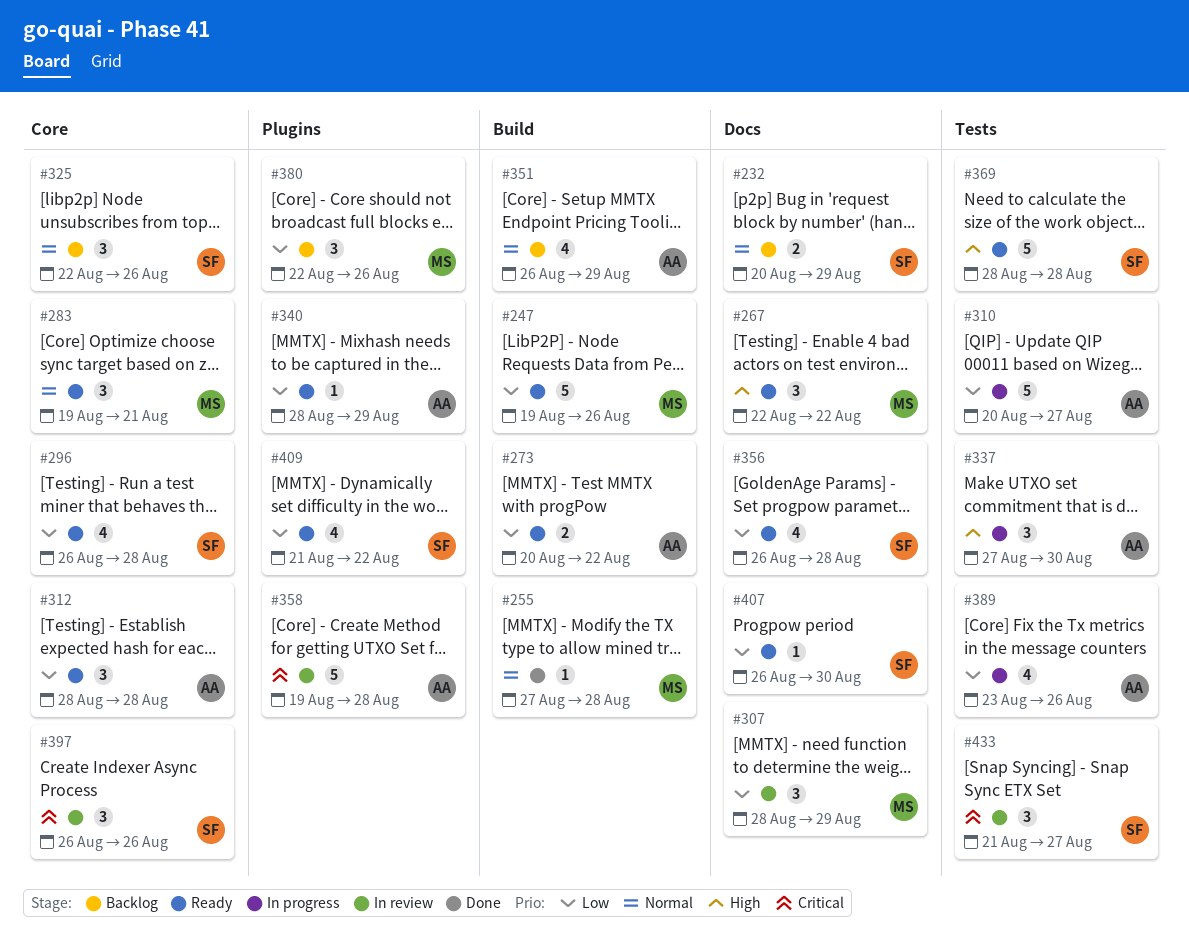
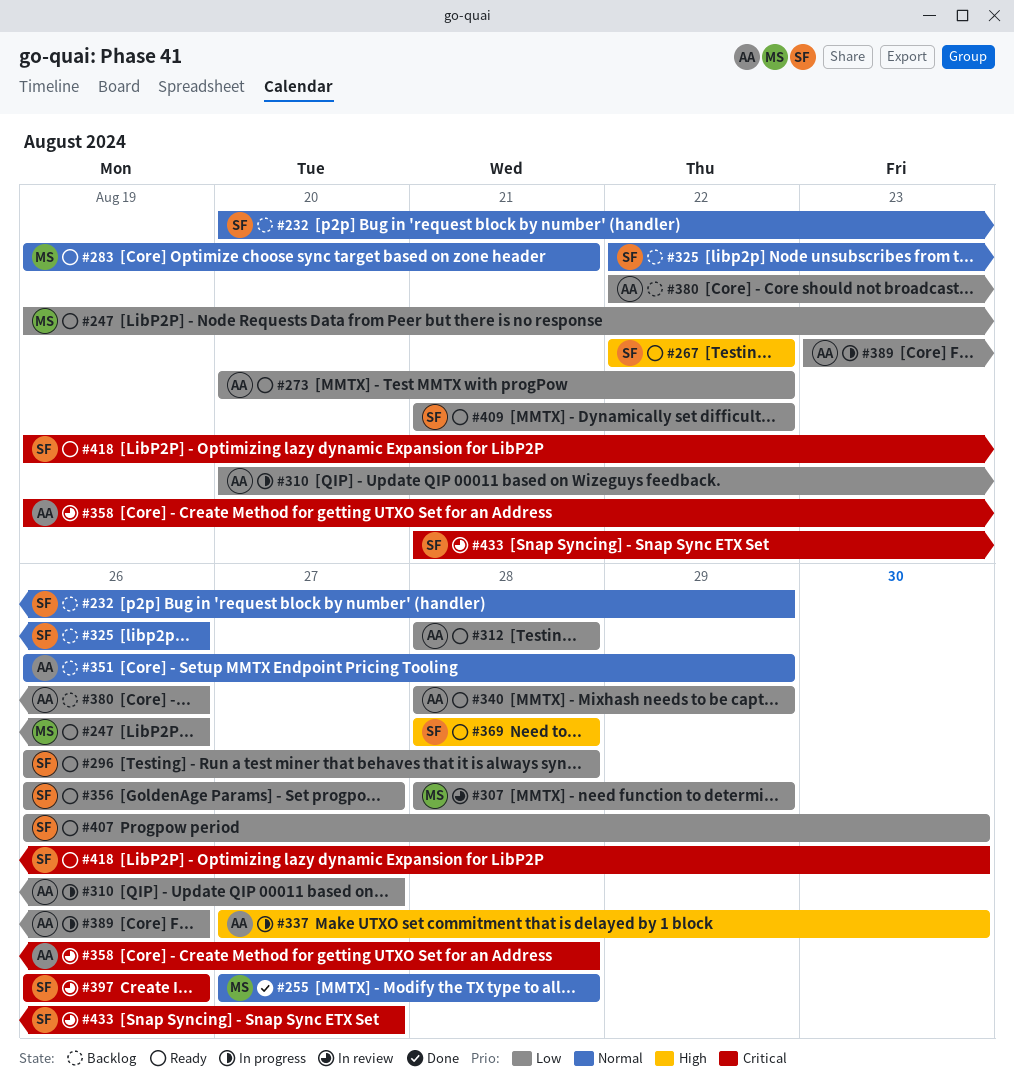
#267, owner: MS -> SF
#356, due: Aug 28 -> Aug 27
#380, owner: MS -> AA
#418: none -> present

